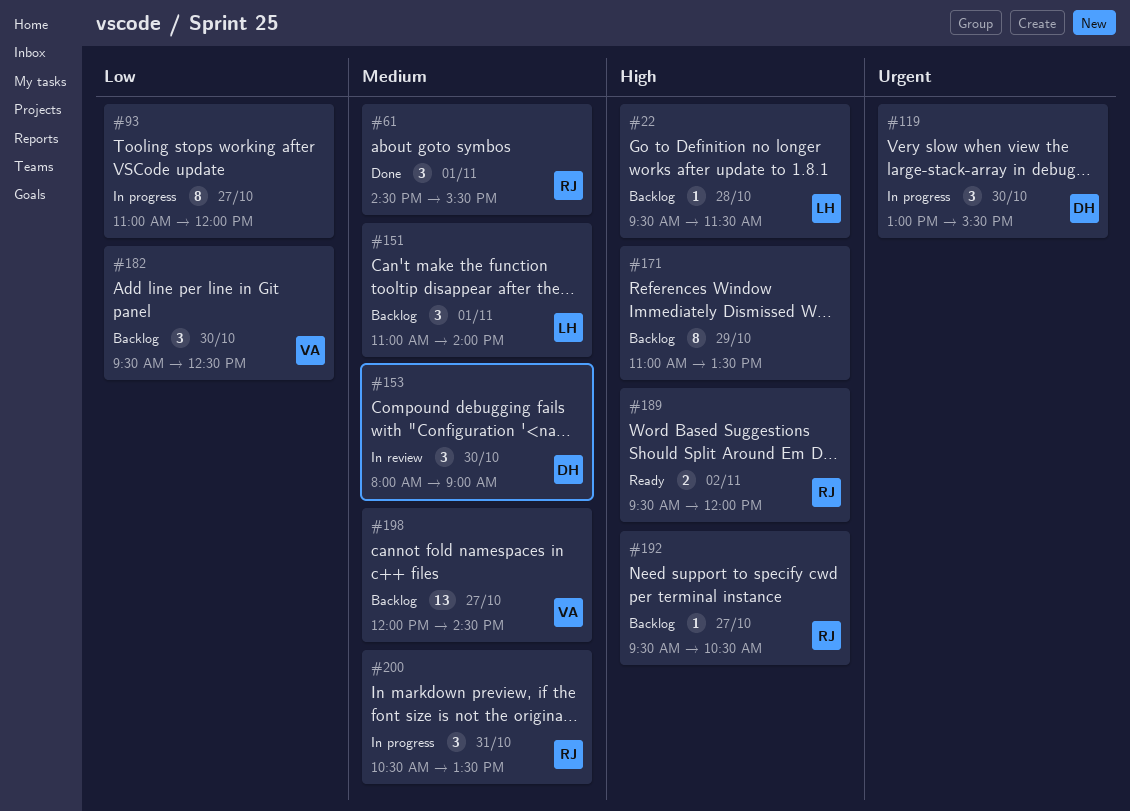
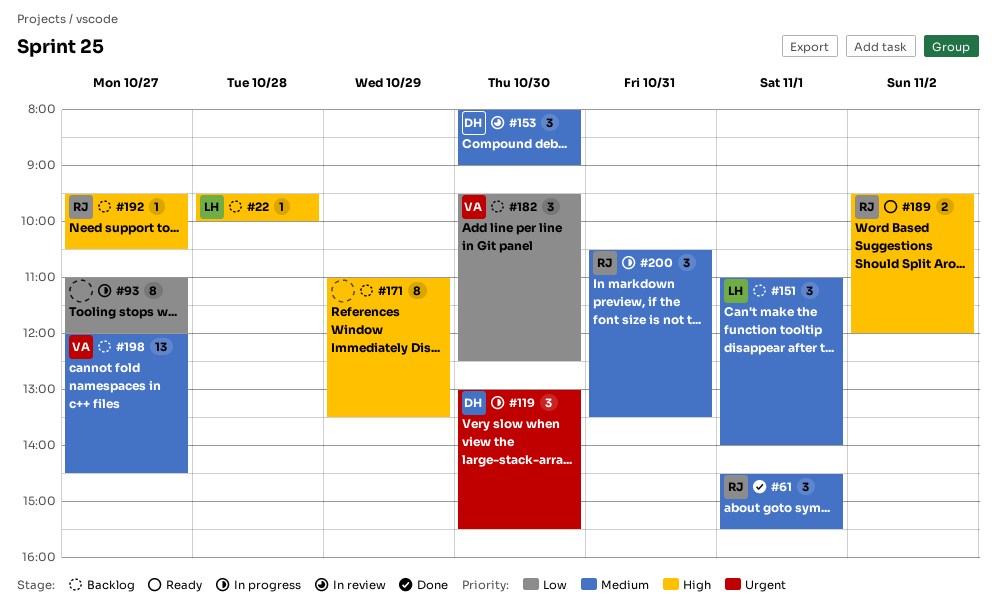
#22, ends: 11:30 -> 10:00

